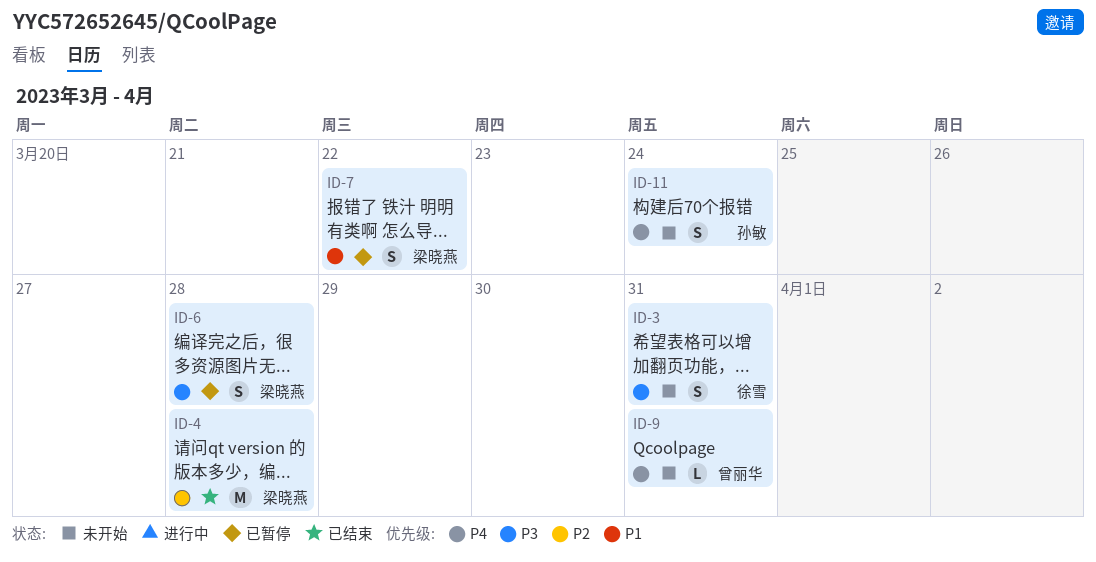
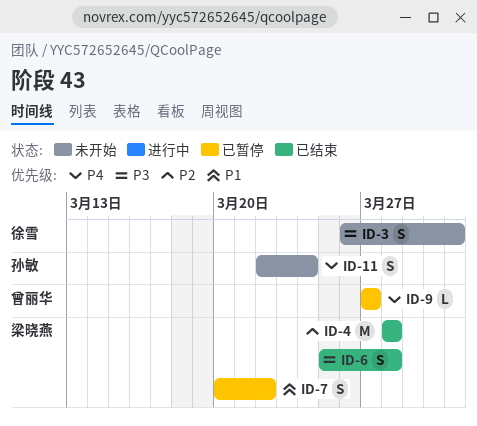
ID-6, status: 已暂停 -> 已结束
ID-9, status: 未开始 -> 已暂停
ID-9, due: Mar 31 -> Mar 27

